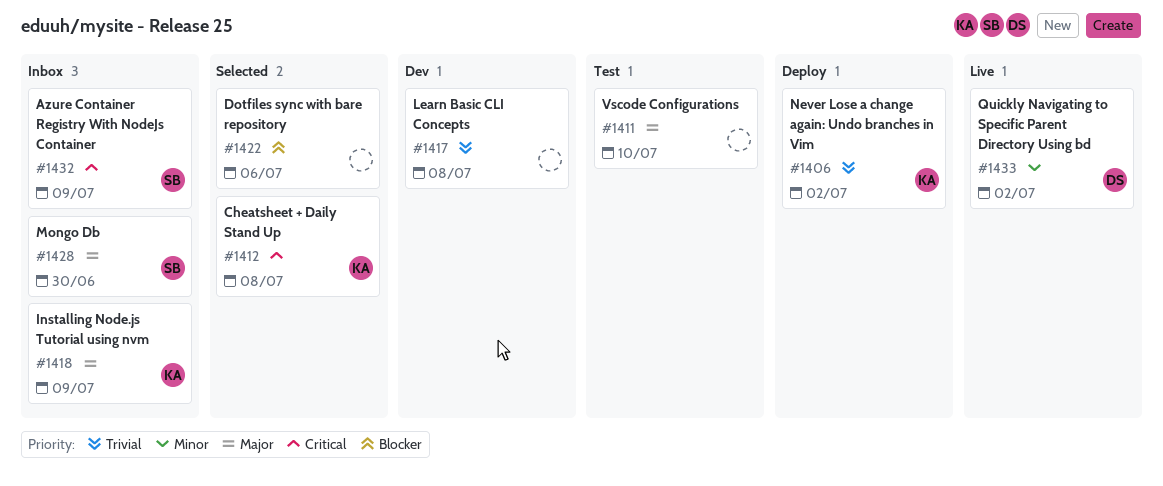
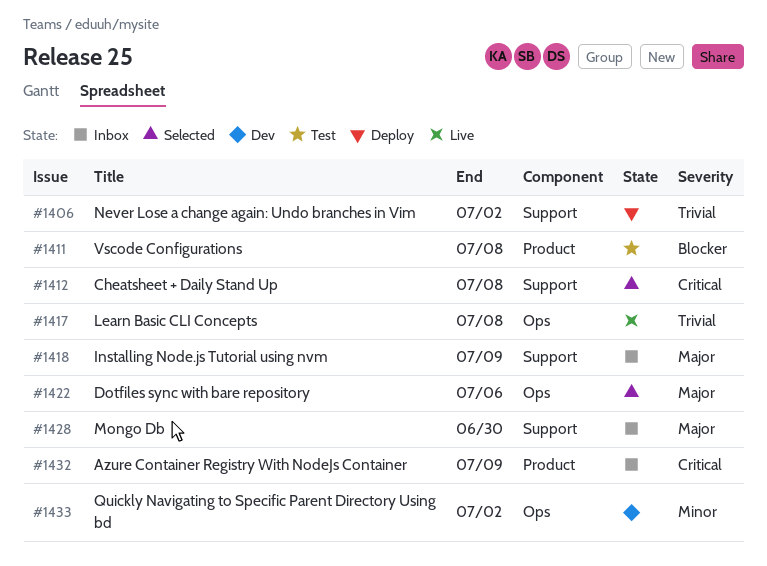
#1411, priority: Major -> Blocker
#1411, due: Jul 10 -> Jul 8
#1417, status: Dev -> Live
#1422, priority: Blocker -> Major
#1433, status: Live -> Dev

